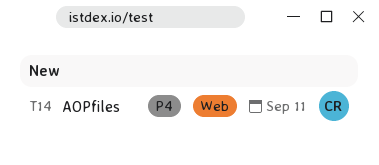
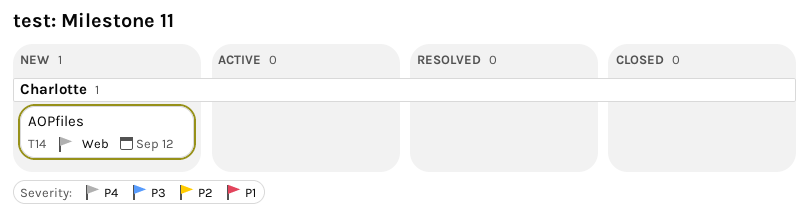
T14, due: Sep 11 -> Sep 12

